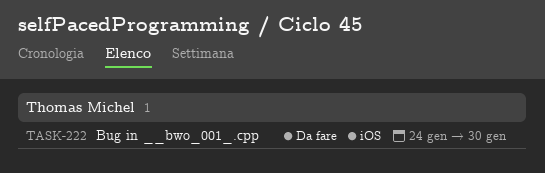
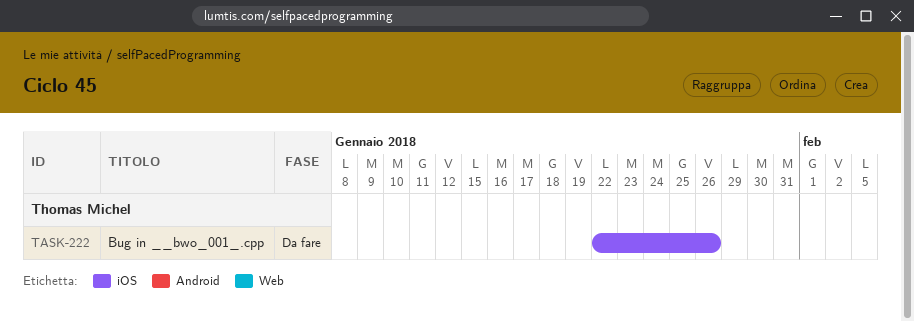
TASK-222, start: Jan 24 -> Jan 22
TASK-222, due: Jan 30 -> Jan 26

